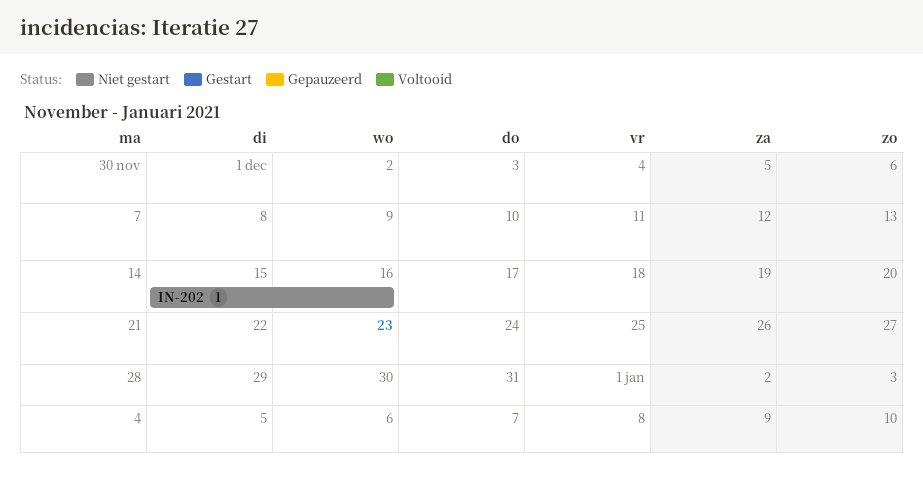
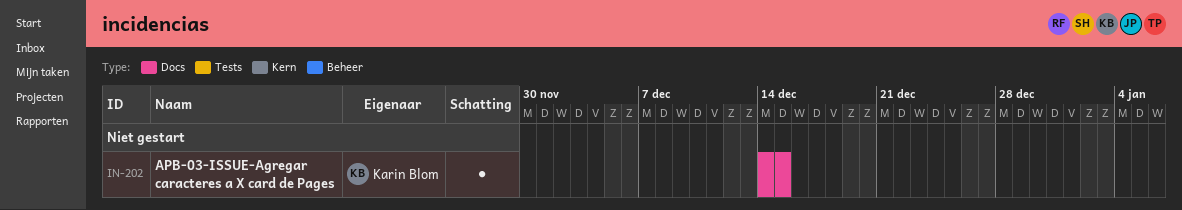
IN-202, start: Dec 15 -> Dec 14
IN-202, due: Dec 16 -> Dec 15

